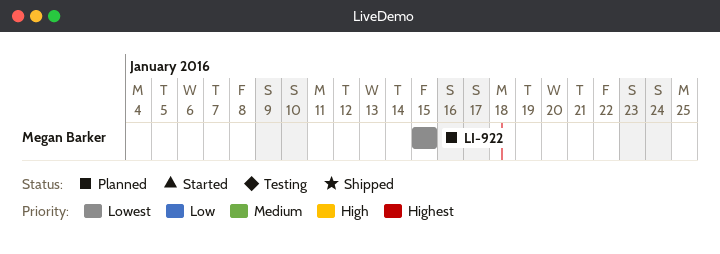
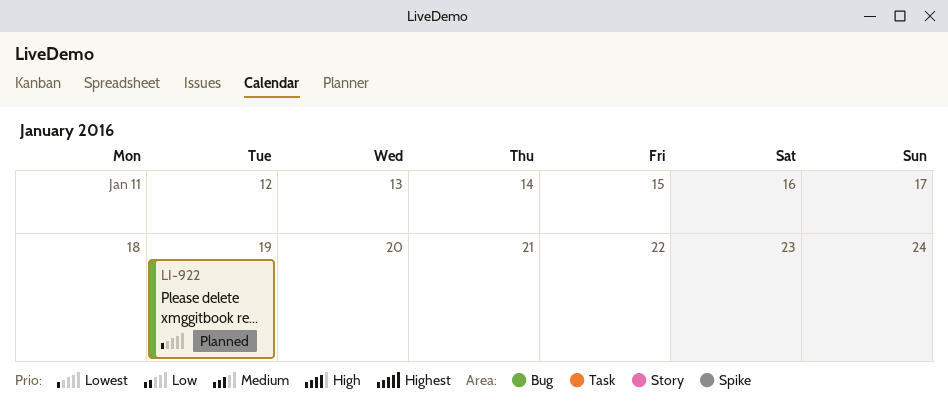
LI-922, due: Jan 15 -> Jan 19

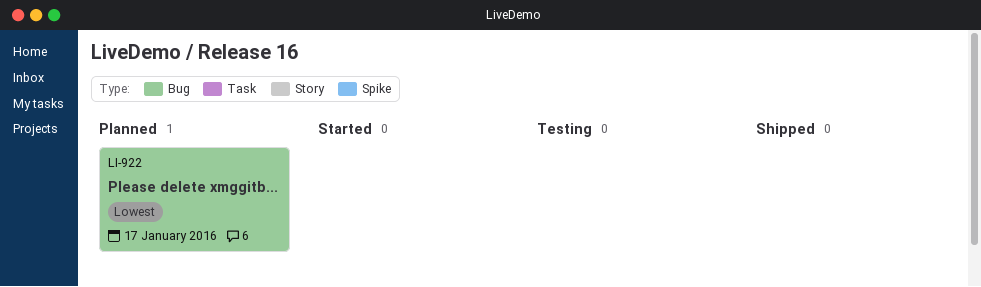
LI-922, due: Jan 19 -> Jan 17

